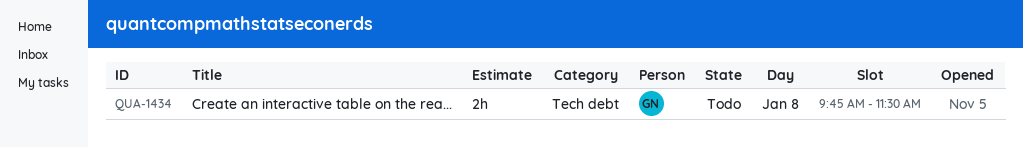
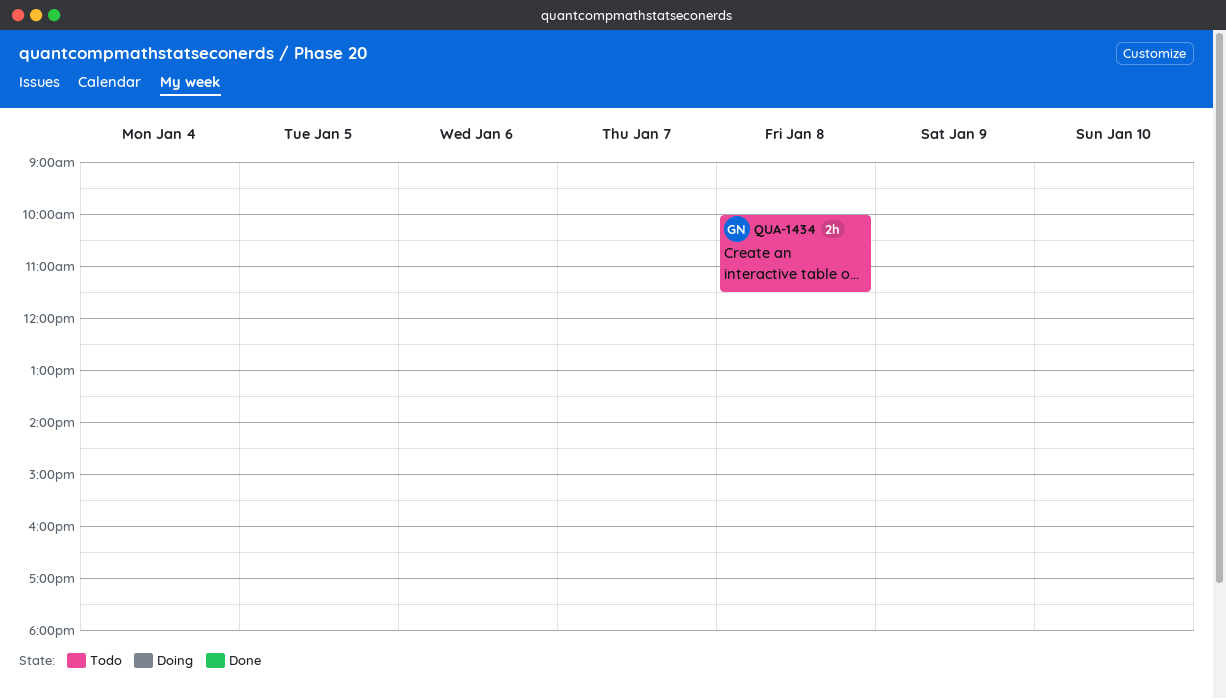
QUA-1434, begins: 09:45 -> 10:00

